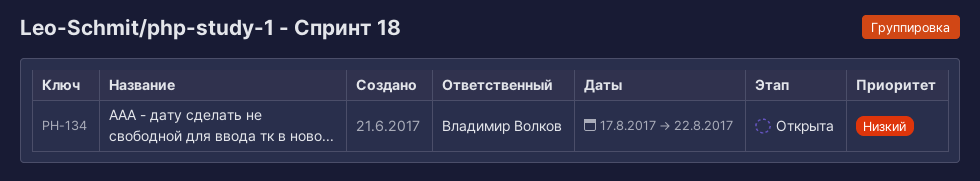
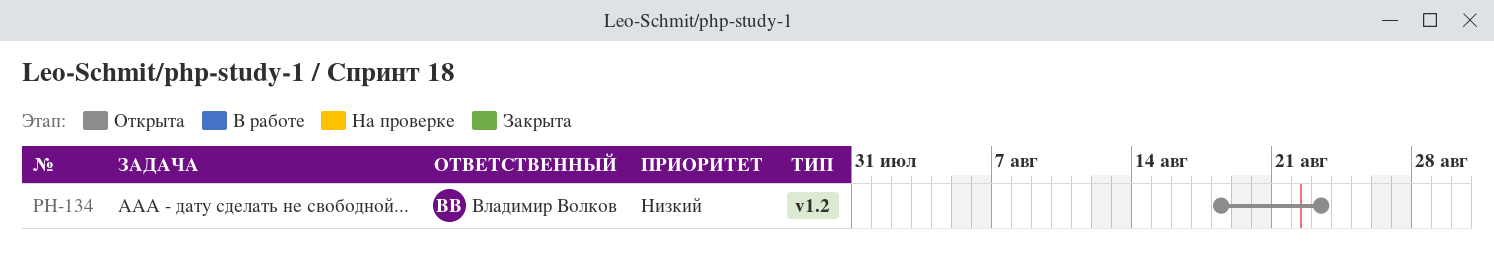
PH-134, start: Aug 17 -> Aug 18
PH-134, due: Aug 22 -> Aug 23

